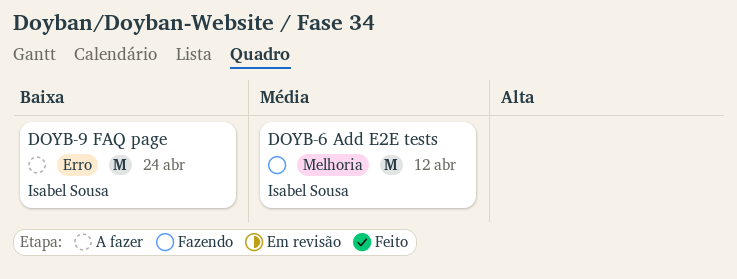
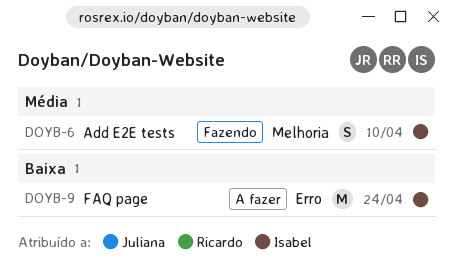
DOYB-6, estimate: M -> S
DOYB-6, due: Apr 12 -> Apr 10

